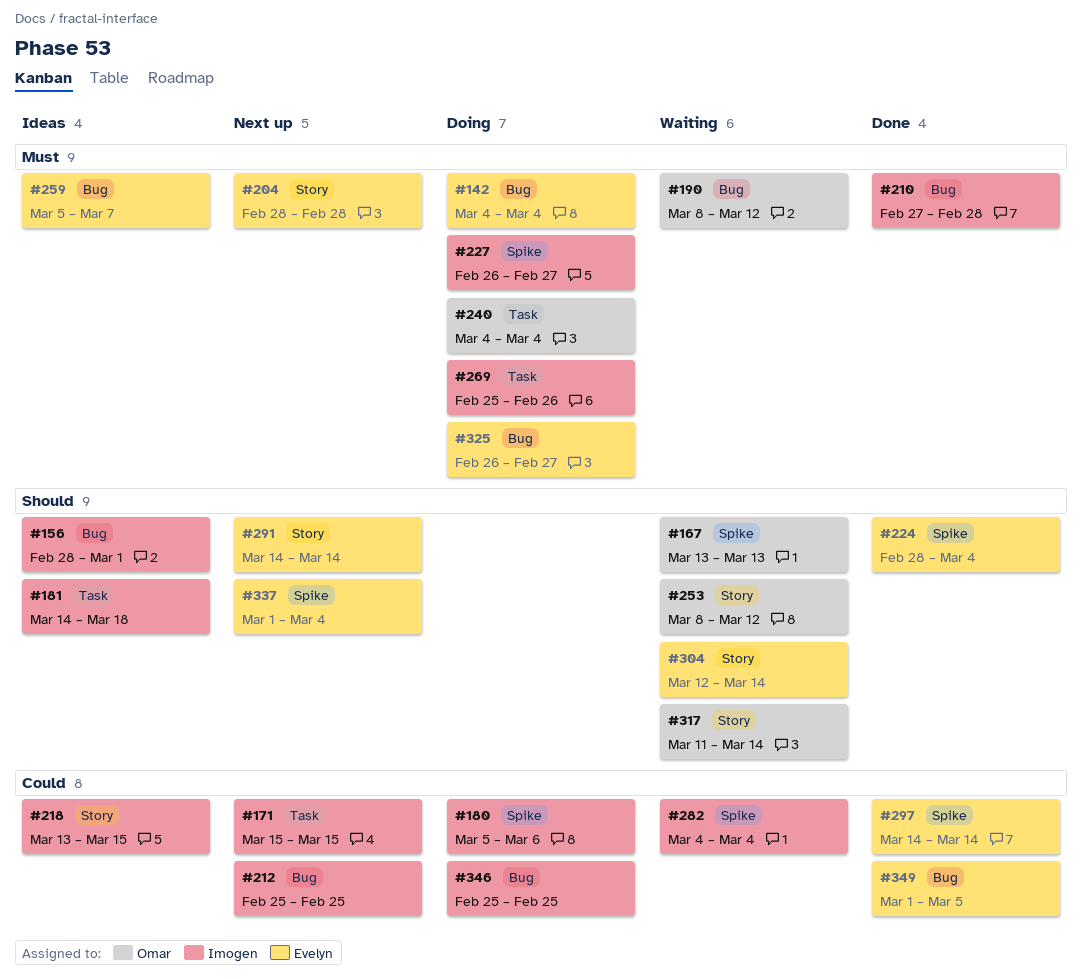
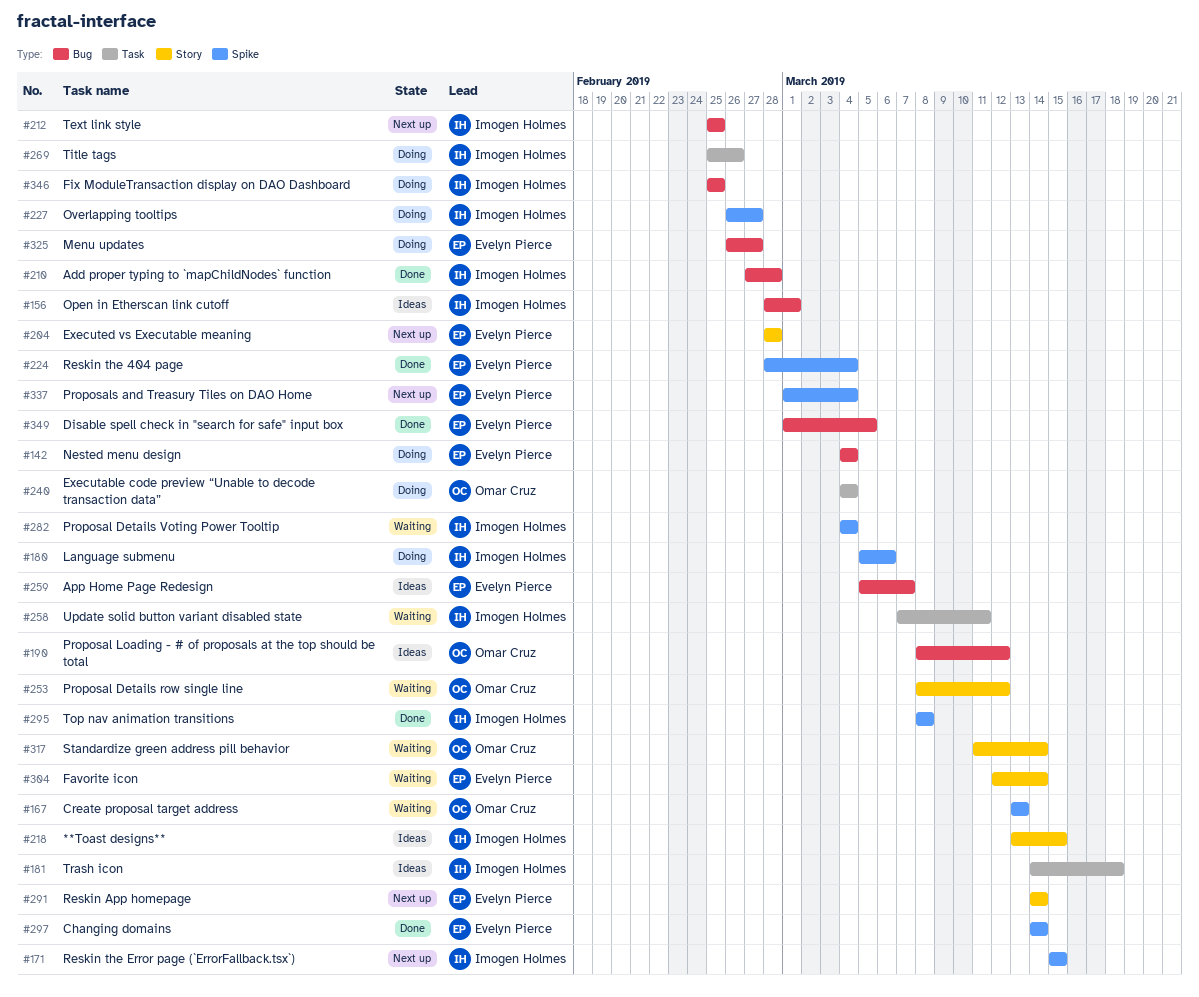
#171, label: Task -> Spike
#190, status: Waiting -> Ideas
#258: none -> present
#295: none -> present

